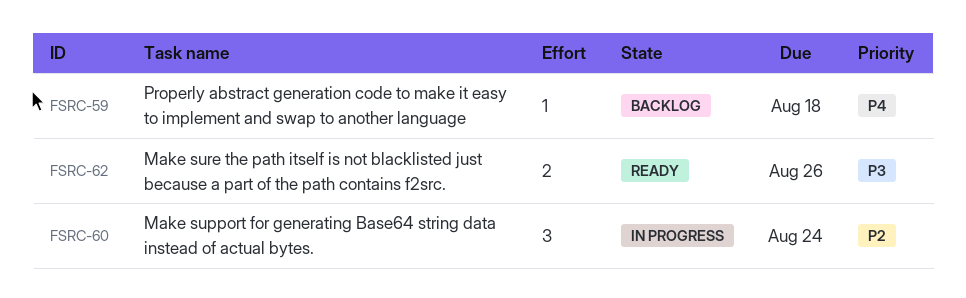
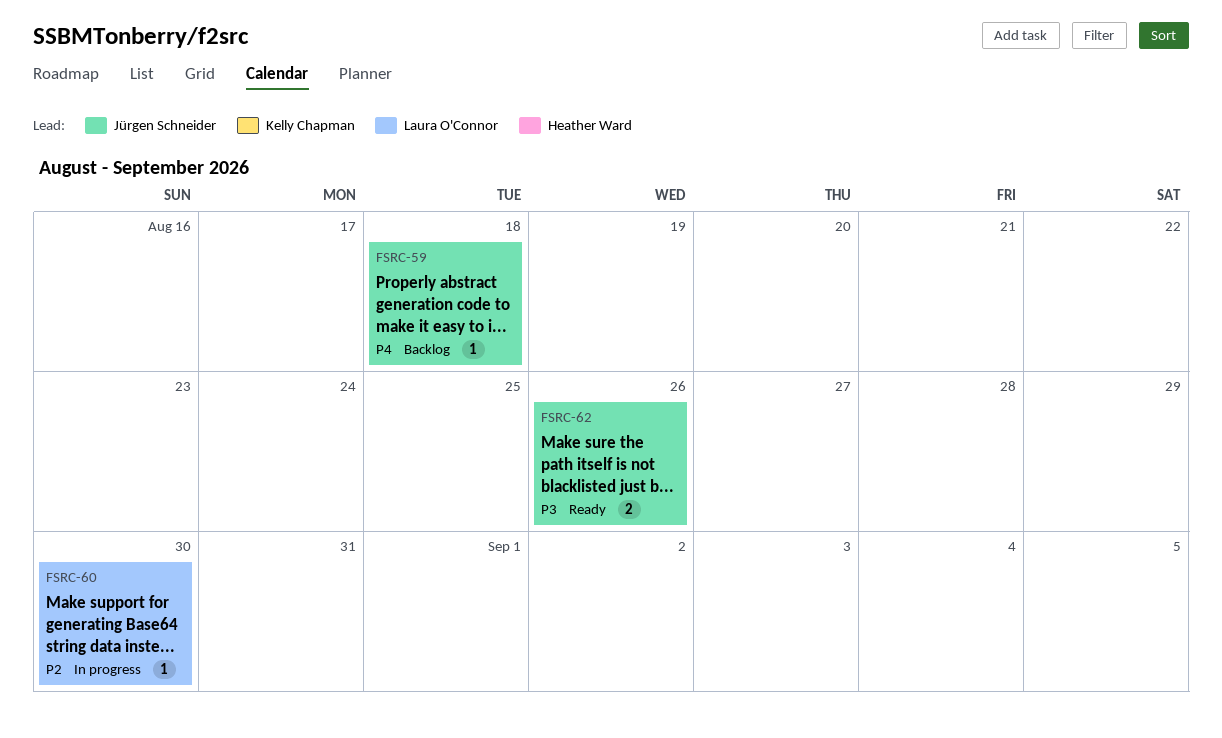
FSRC-60, estimate: 3 -> 1
FSRC-60, due: Aug 24 -> Aug 30

